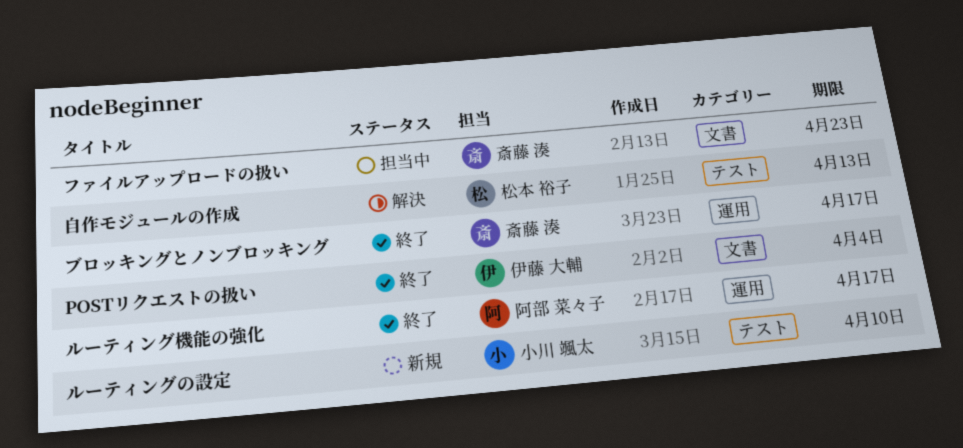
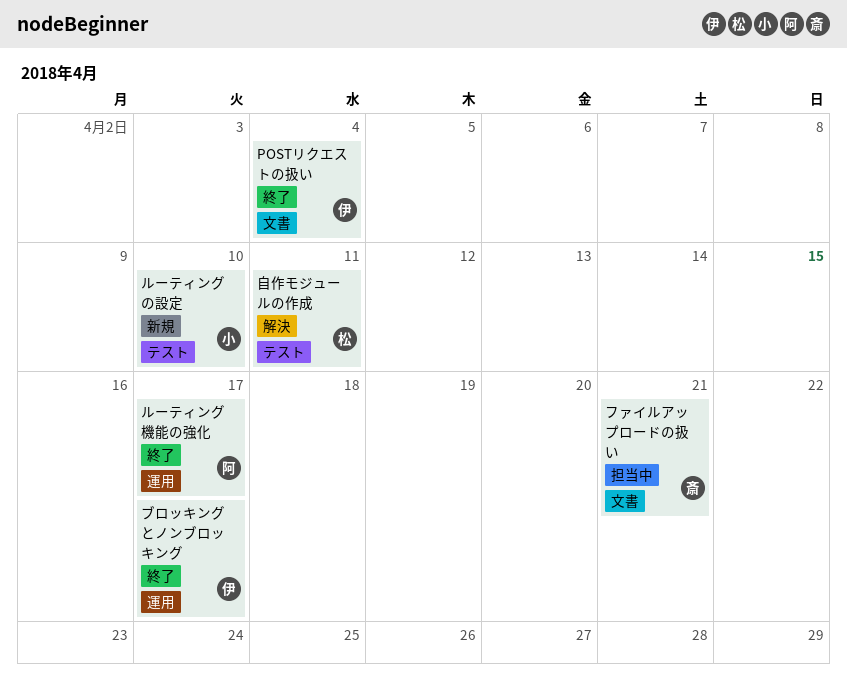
ファイルアップロードの扱い, due: Apr 23 -> Apr 21
ブロッキングとノンブロッキング, owner: 斎藤 湊 -> 伊藤 大輔
自作モジュールの作成, due: Apr 13 -> Apr 11

